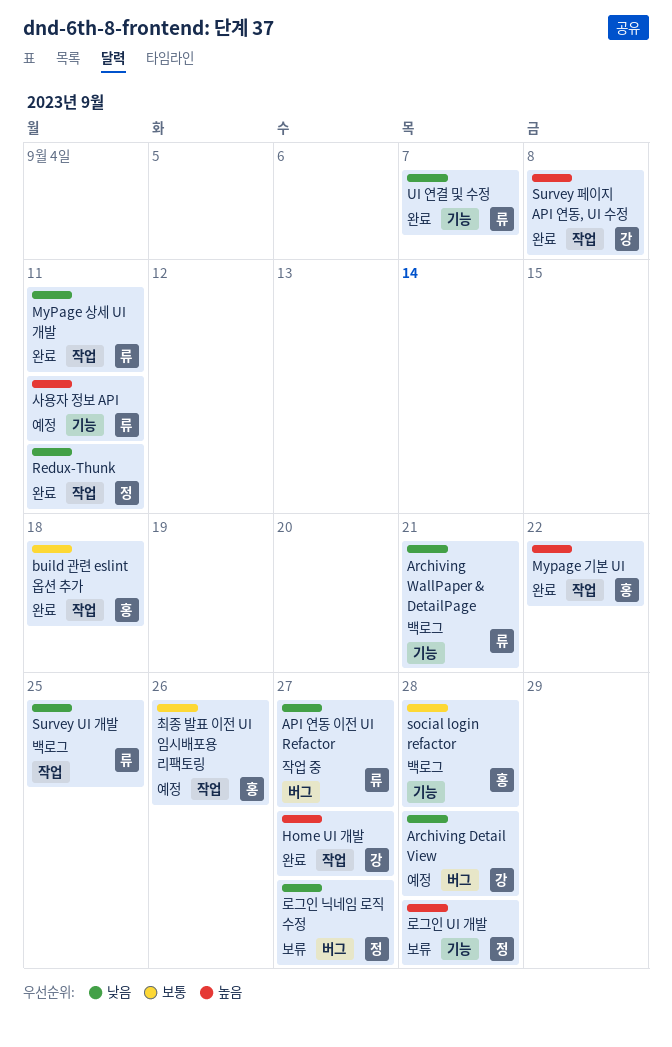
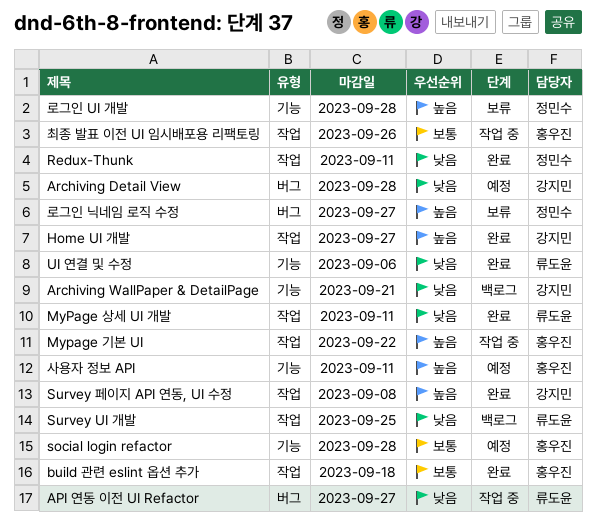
Archiving WallPaper & DetailPage, owner: 류도윤 -> 강지민
Mypage 기본 UI, status: 완료 -> 작업 중
social login refactor, status: 백로그 -> 예정
UI 연결 및 수정, due: Sep 7 -> Sep 6
로그인 닉네임 로직 수정, priority: 낮음 -> 높음
사용자 정보 API, owner: 류도윤 -> 홍우진
최종 발표 이전 UI 임시배포용 리팩토링, status: 예정 -> 작업 중

